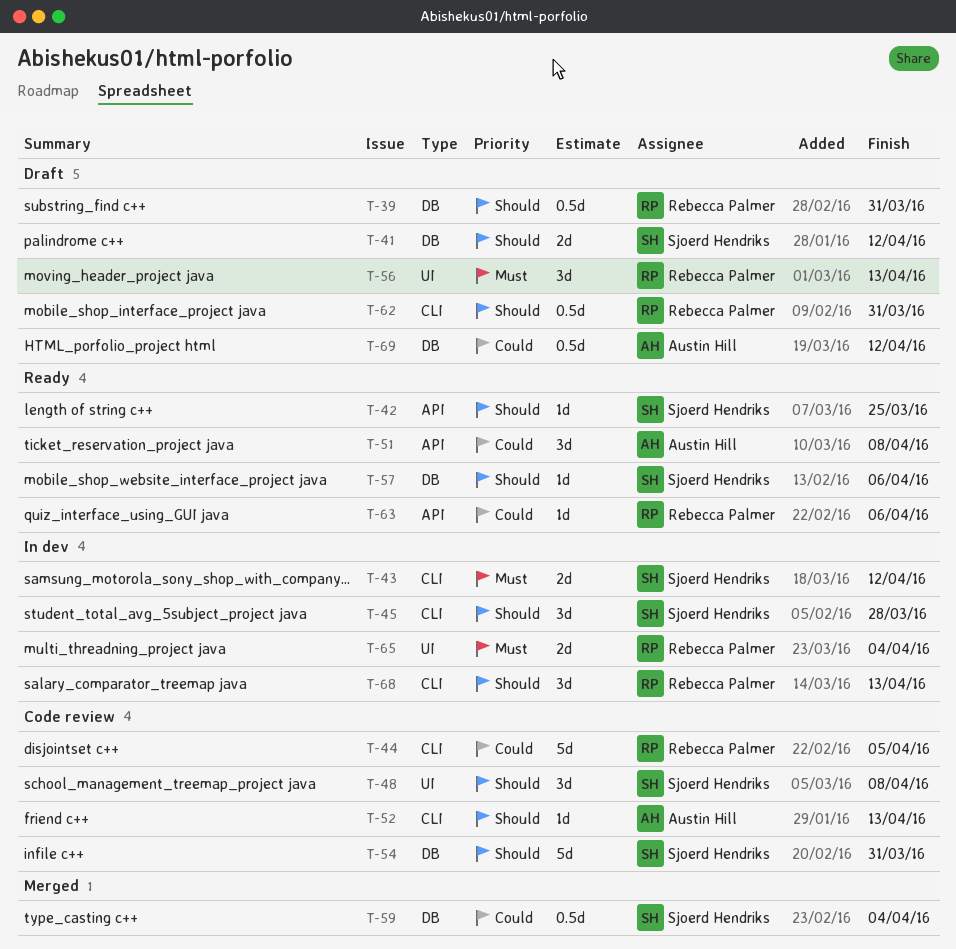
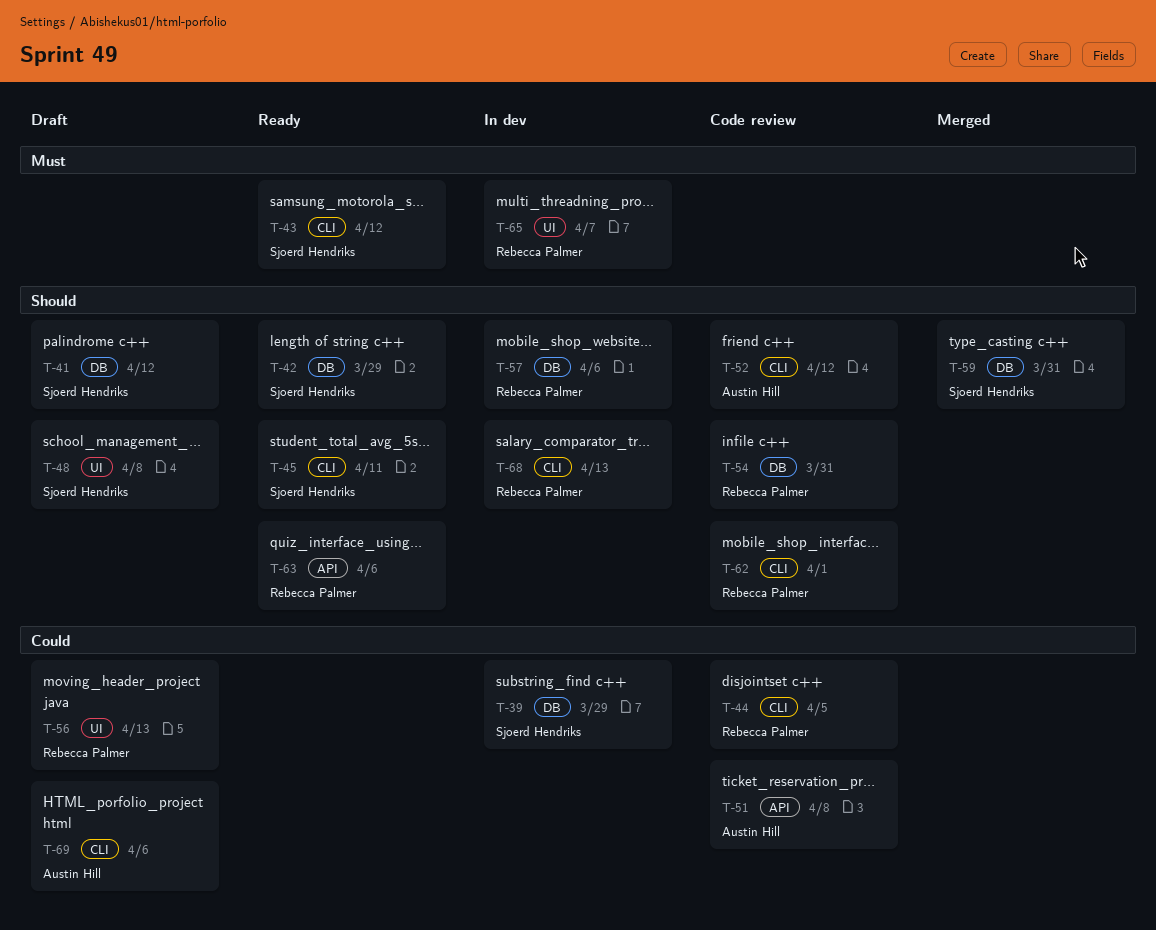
T-39, status: Draft -> In dev
T-39, owner: Rebecca Palmer -> Sjoerd Hendriks
T-39, priority: Should -> Could
T-39, due: Mar 31 -> Mar 29
T-42, label: API -> DB
T-42, due: Mar 25 -> Mar 29
T-43, status: In dev -> Ready
T-45, status: In dev -> Ready
T-45, due: Mar 28 -> Apr 11
T-48, status: Code review -> Draft
T-51, status: Ready -> Code review
T-52, due: Apr 13 -> Apr 12
T-54, owner: Sjoerd Hendriks -> Rebecca Palmer
T-56, priority: Must -> Could
T-57, status: Ready -> In dev
T-57, owner: Sjoerd Hendriks -> Rebecca Palmer
T-59, priority: Could -> Should
T-59, due: Apr 4 -> Mar 31
T-62, status: Draft -> Code review
T-62, due: Mar 31 -> Apr 1
T-63, priority: Could -> Should
T-65, due: Apr 4 -> Apr 7
T-69, label: DB -> CLI
T-69, due: Apr 12 -> Apr 6

